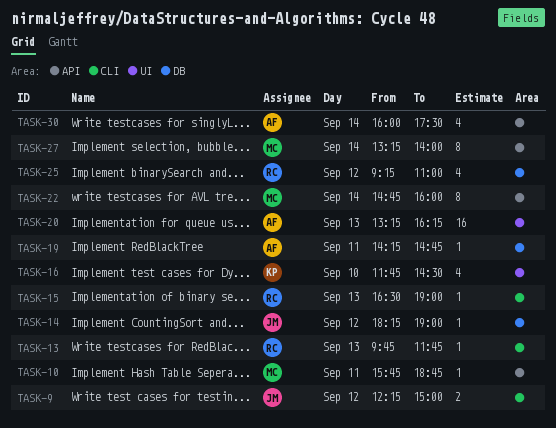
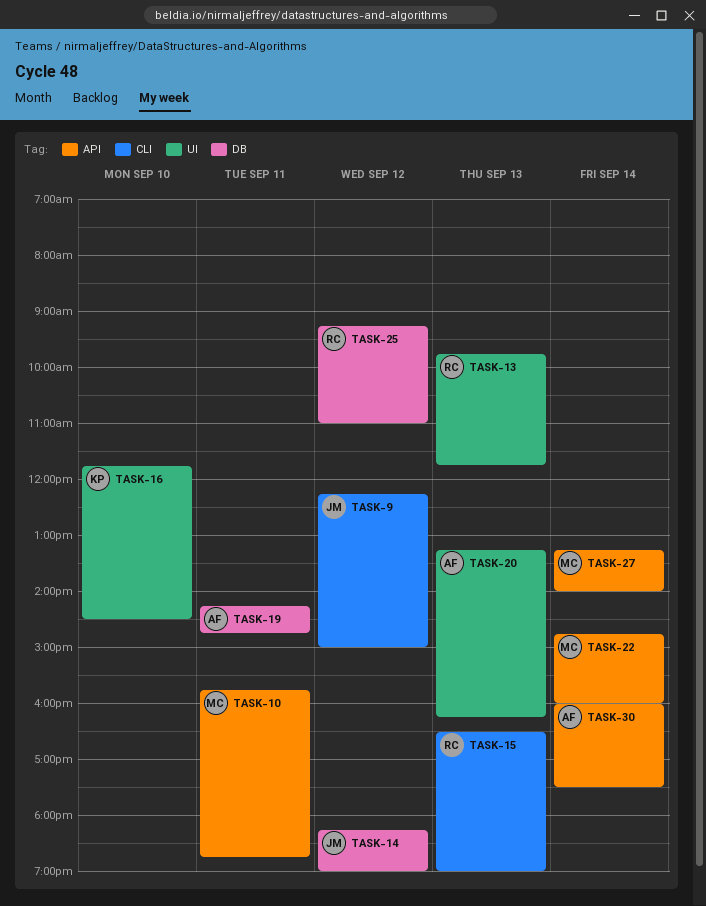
TASK-13, label: CLI -> UI

